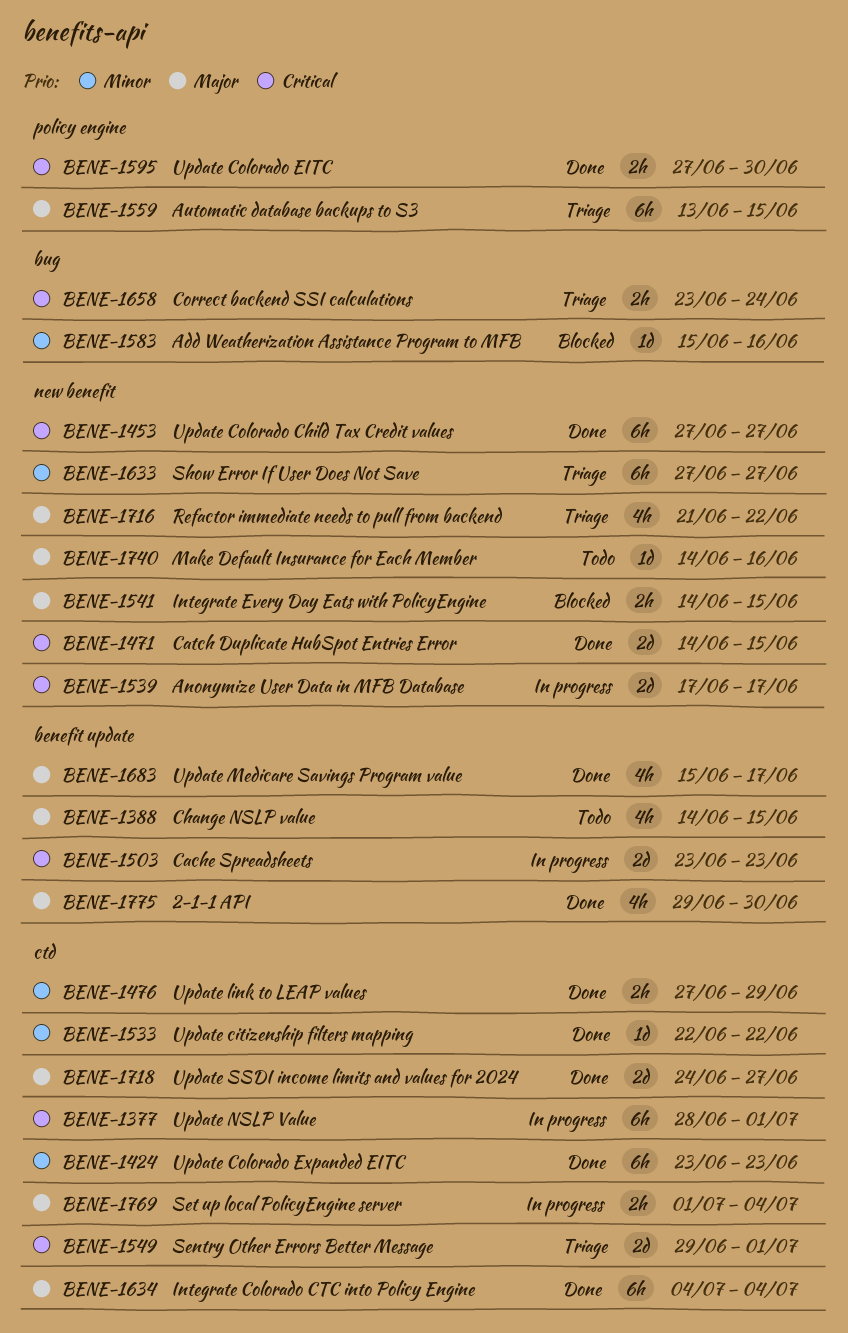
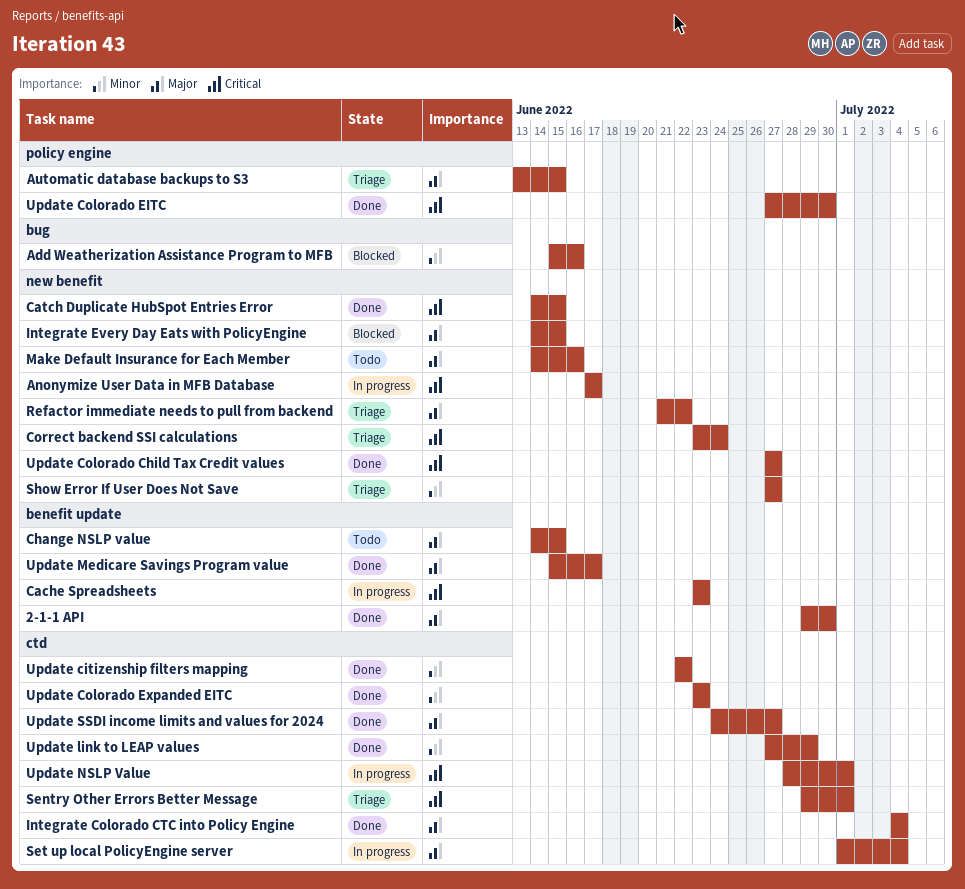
Correct backend SSI calculations, label: bug -> new benefit

